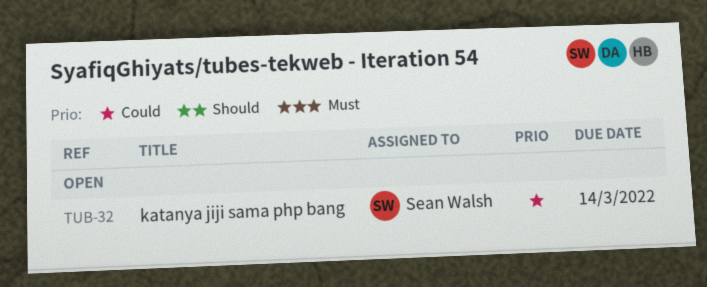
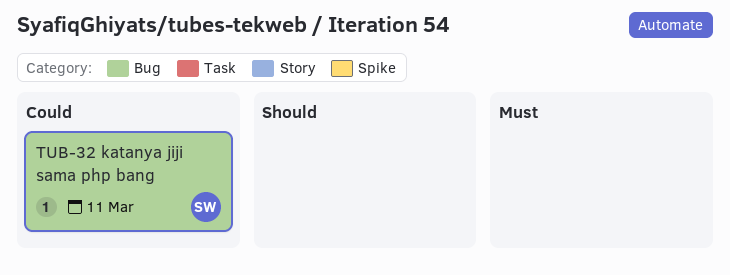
TUB-32, due: Mar 14 -> Mar 11

